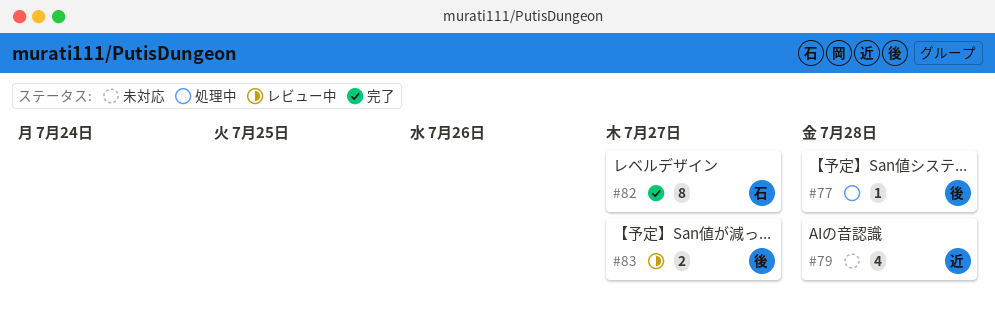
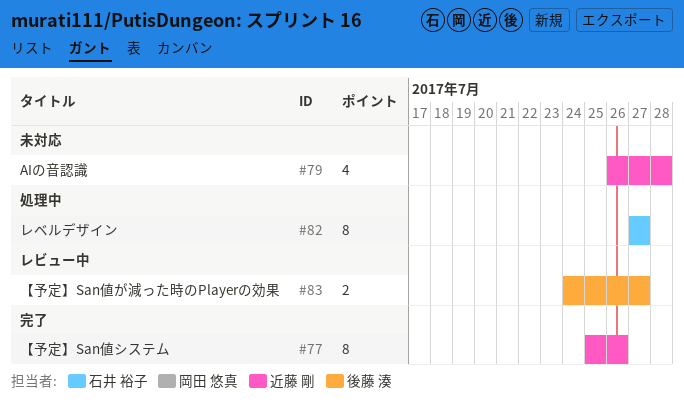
#77, status: 処理中 -> 完了
#77, owner: 後藤 湊 -> 近藤 剛
#77, estimate: 1 -> 8
#77, due: Jul 28 -> Jul 26
#82, status: 完了 -> 処理中

